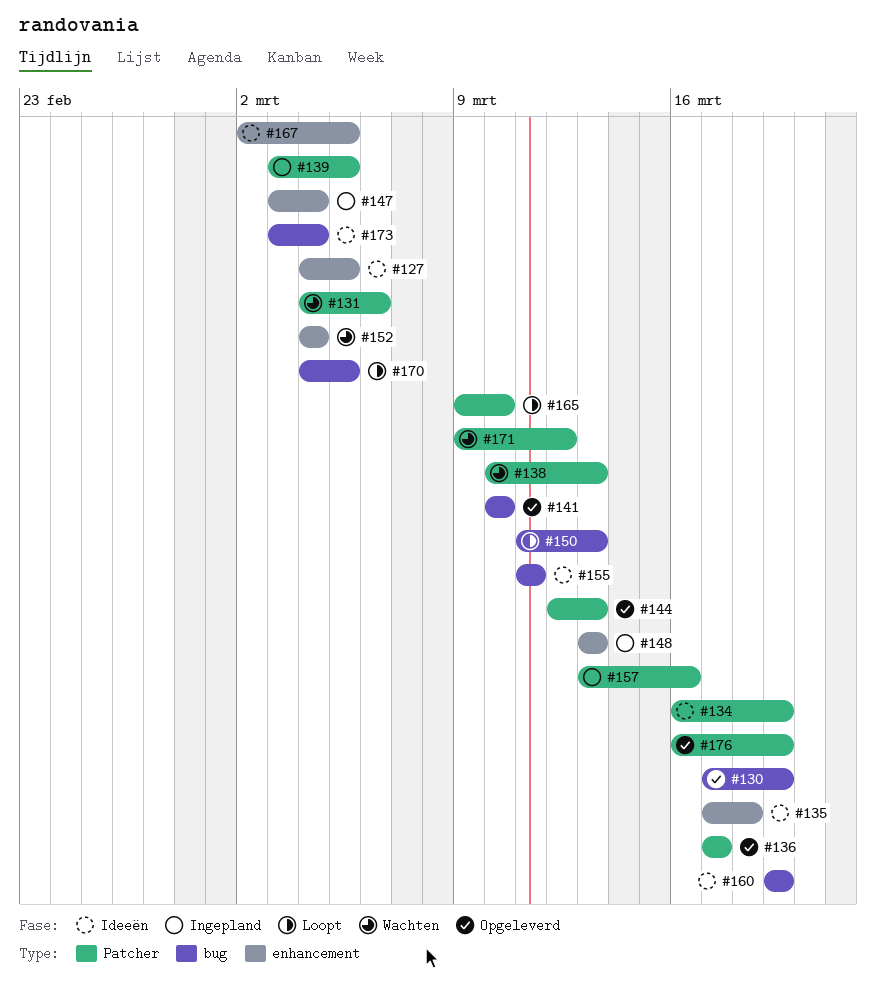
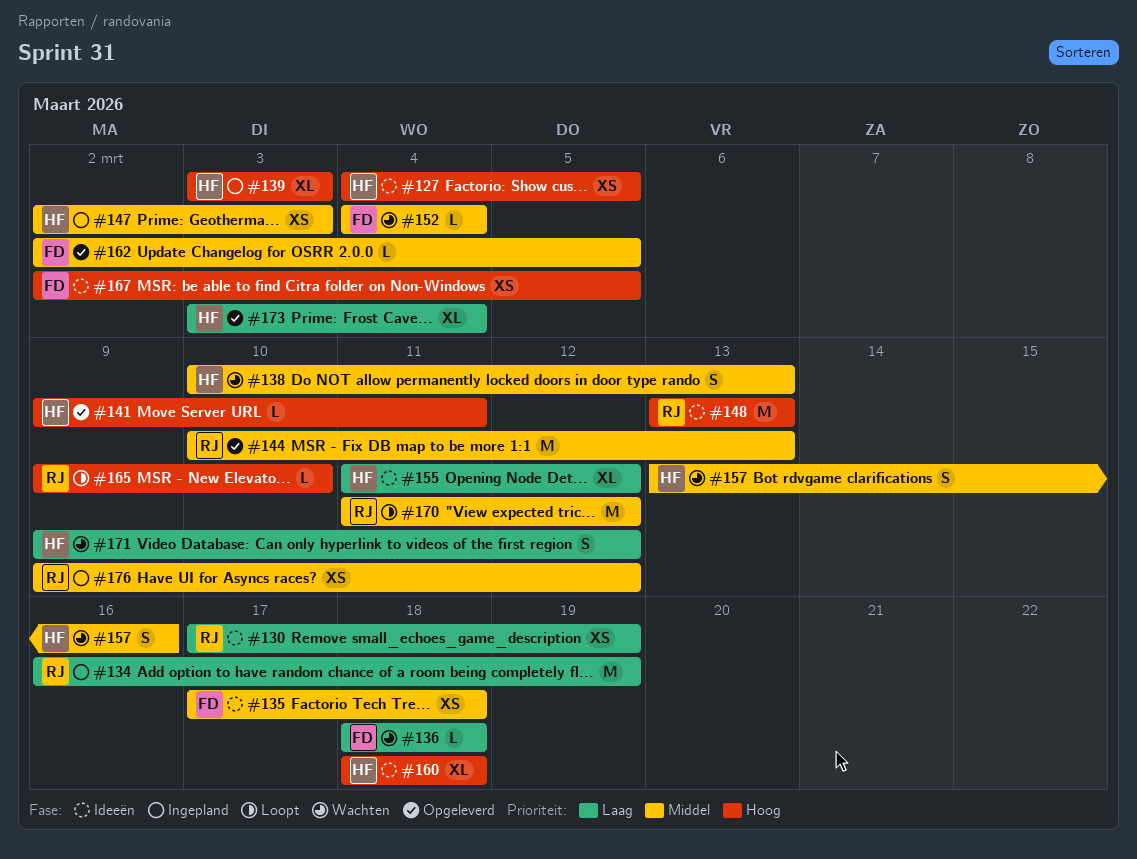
#130, status: Opgeleverd -> Ideeën
#131: present -> none
#134, status: Ideeën -> Ingepland
#136, status: Opgeleverd -> Wachten
#136, start: Mar 17 -> Mar 18
#136, due: Mar 17 -> Mar 18
#139, due: Mar 5 -> Mar 3
#141, start: Mar 10 -> Mar 9
#141, due: Mar 10 -> Mar 11
#144, start: Mar 12 -> Mar 10
#147, start: Mar 3 -> Mar 2
#147, due: Mar 4 -> Mar 3
#148, status: Ingepland -> Ideeën
#150: present -> none
#155, due: Mar 11 -> Mar 12
#157, status: Ingepland -> Wachten
#160, start: Mar 19 -> Mar 18
#160, due: Mar 19 -> Mar 18
#162: none -> present
#170, start: Mar 4 -> Mar 11
#170, due: Mar 5 -> Mar 12
#173, status: Ideeën -> Opgeleverd
#176, status: Opgeleverd -> Ingepland
#176, start: Mar 16 -> Mar 9
#176, due: Mar 19 -> Mar 12

